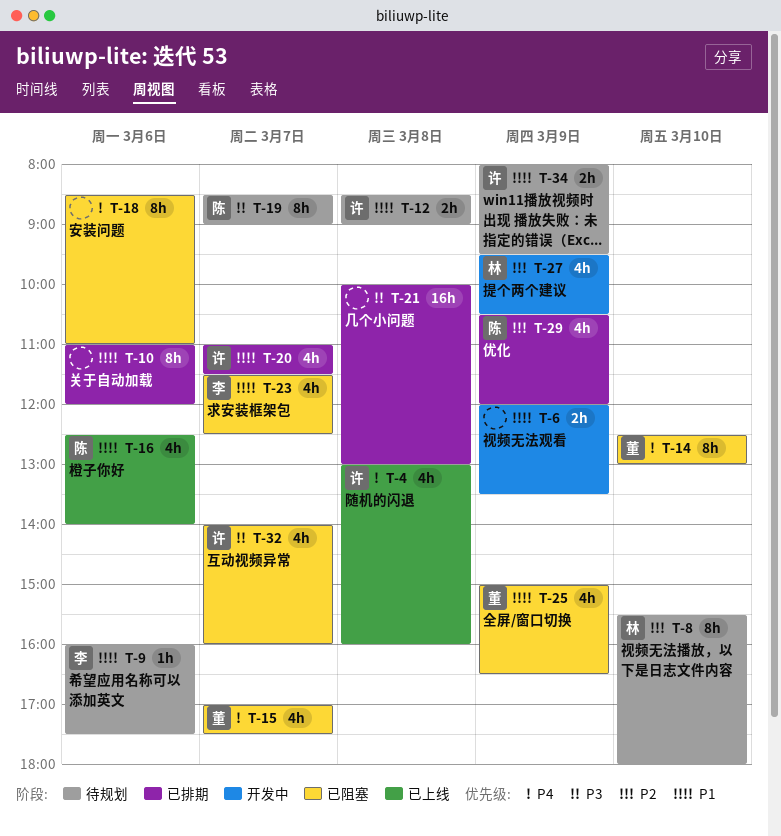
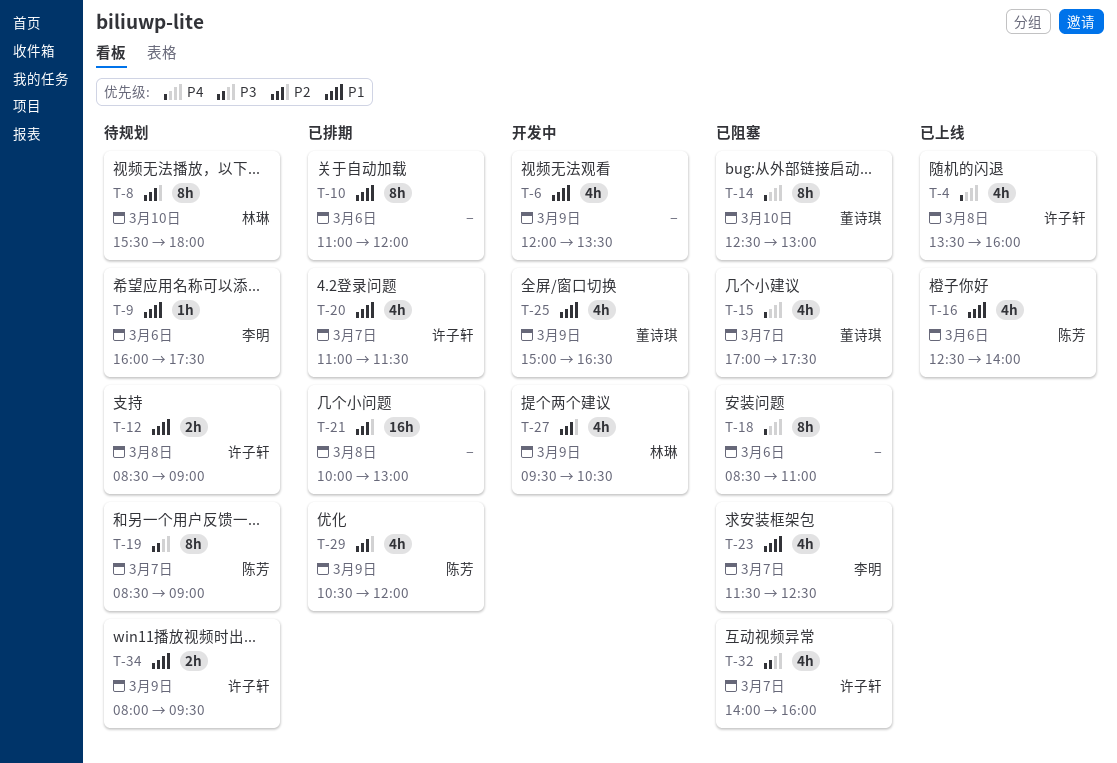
T-4, begins: 13:00 -> 13:30
T-6, estimate: 2h -> 4h
T-21, priority: P3 -> P2
T-25, status: 已阻塞 -> 开发中

